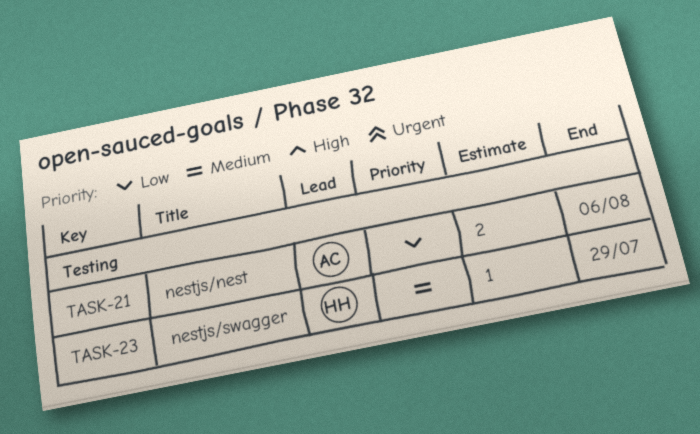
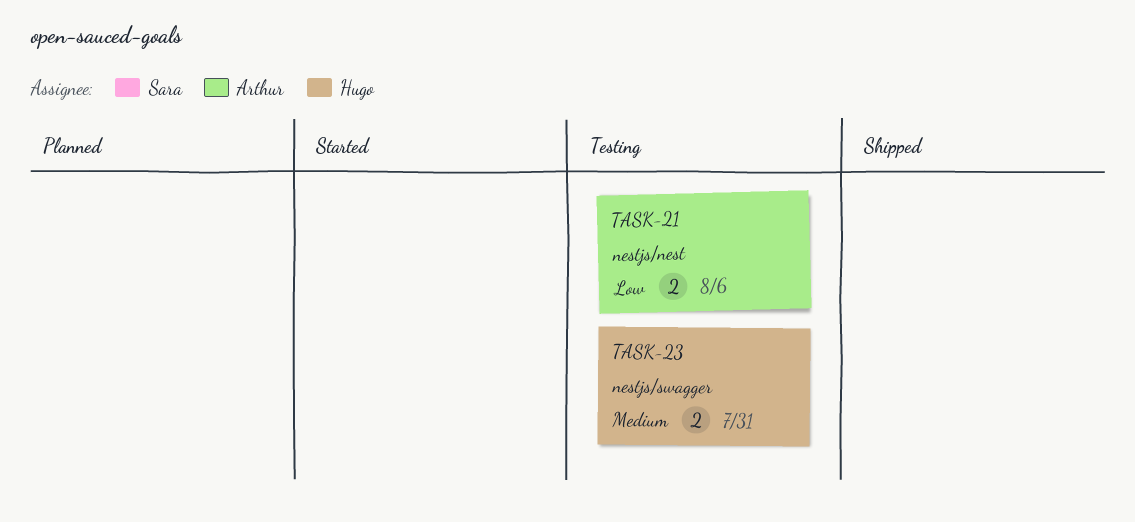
TASK-23, estimate: 1 -> 2
TASK-23, due: Jul 29 -> Jul 31

